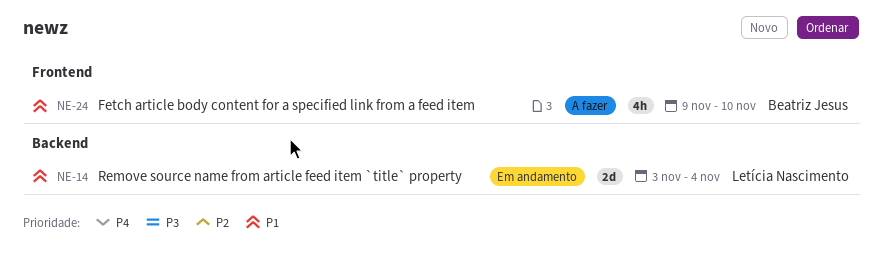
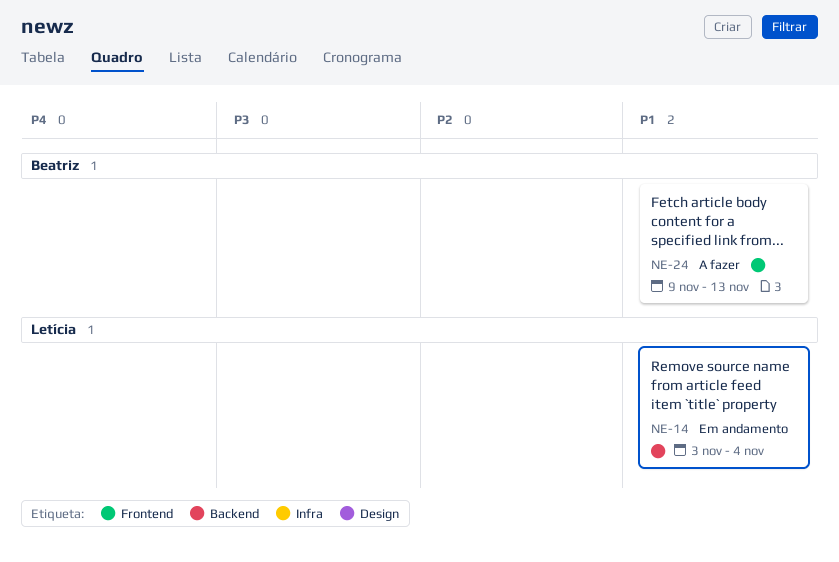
NE-24, due: Nov 10 -> Nov 13

